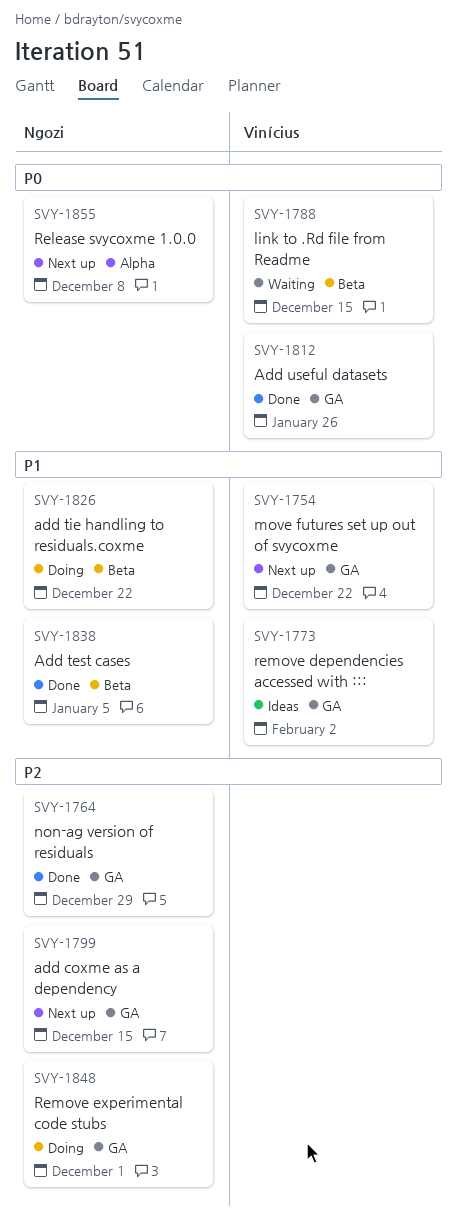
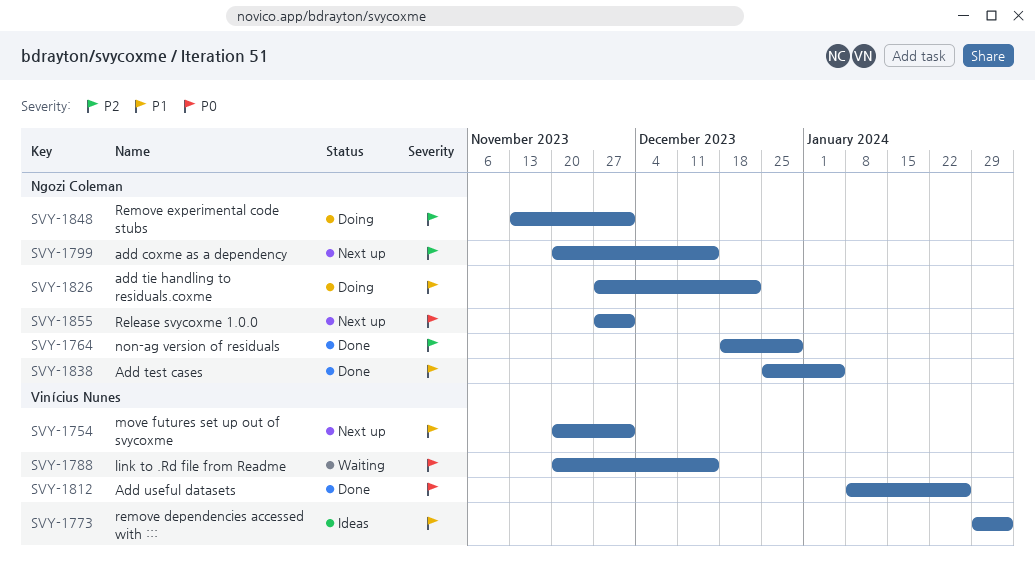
SVY-1754, due: Dec 22 -> Dec 1
SVY-1855, due: Dec 8 -> Dec 1

